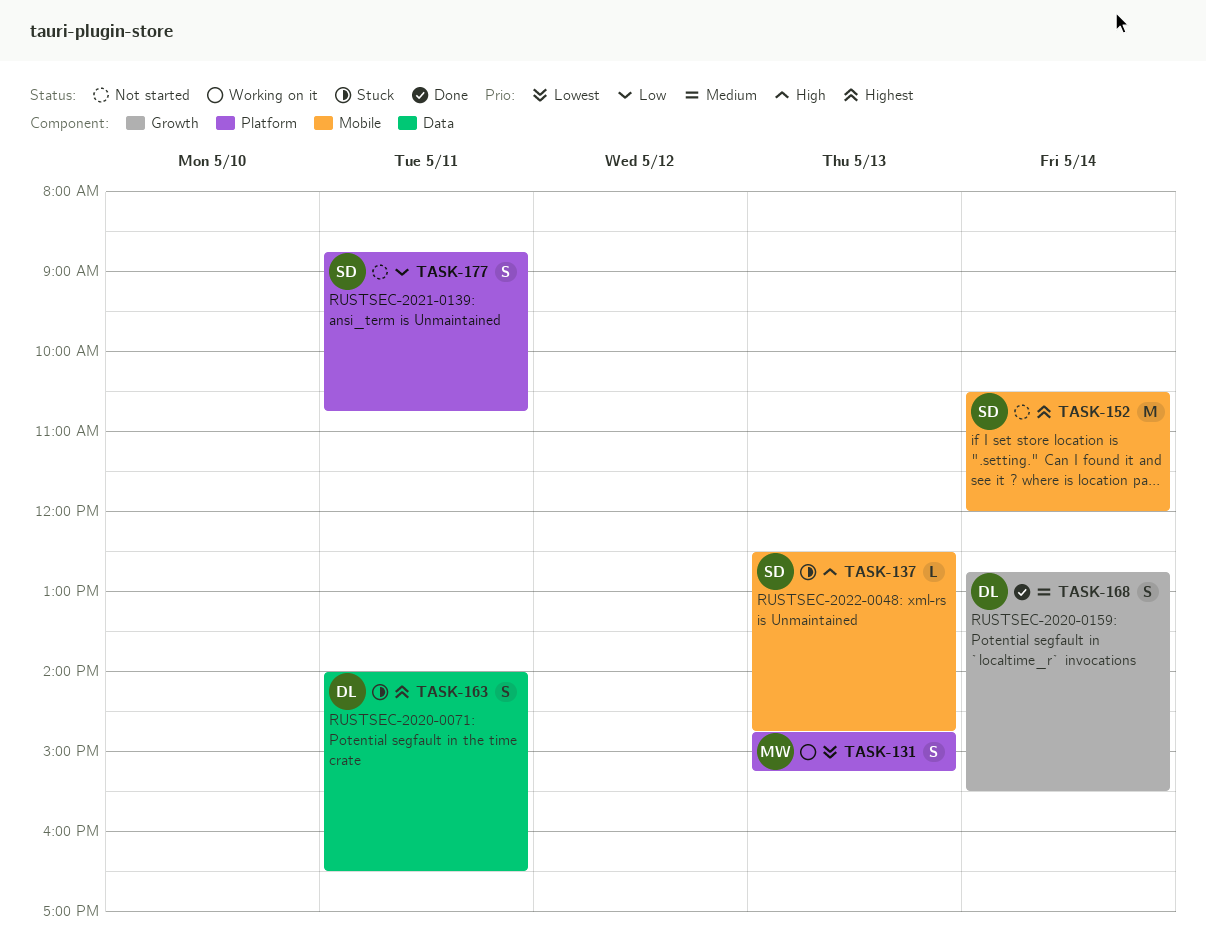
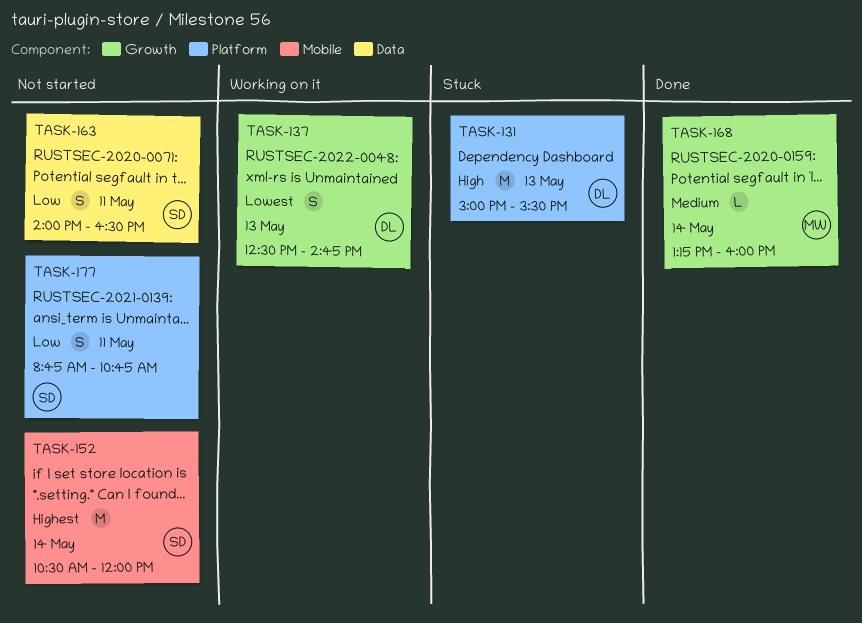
TASK-131, status: Working on it -> Stuck
TASK-131, owner: MW -> DL
TASK-131, priority: Lowest -> High
TASK-131, estimate: S -> M
TASK-131, begins: 14:45 -> 15:00
TASK-131, ends: 15:15 -> 15:30
TASK-137, status: Stuck -> Working on it
TASK-137, owner: SD -> DL
TASK-137, priority: High -> Lowest
TASK-137, label: Mobile -> Growth
TASK-137, estimate: L -> S
TASK-163, status: Stuck -> Not started
TASK-163, owner: DL -> SD
TASK-163, priority: Highest -> Low
TASK-168, owner: DL -> MW
TASK-168, estimate: S -> L
TASK-168, begins: 12:45 -> 13:15
TASK-168, ends: 15:30 -> 16:00

